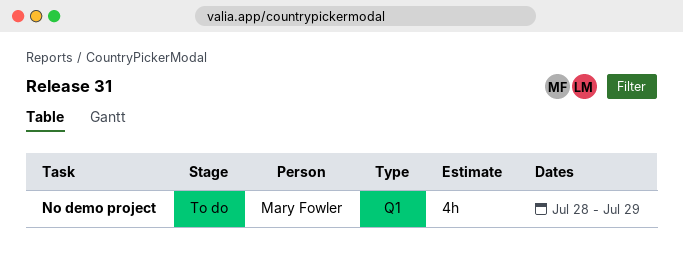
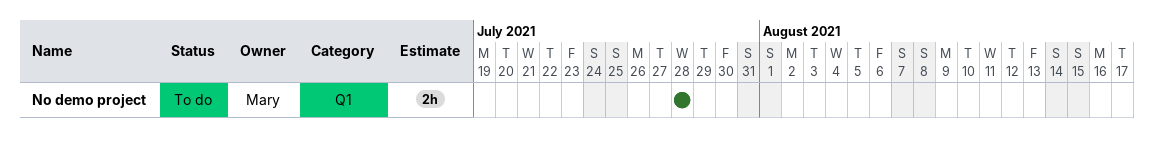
No demo project, estimate: 4h -> 2h
No demo project, due: Jul 29 -> Jul 28

